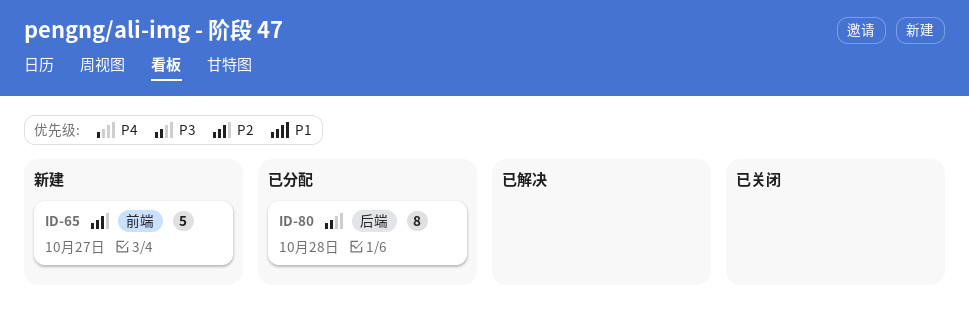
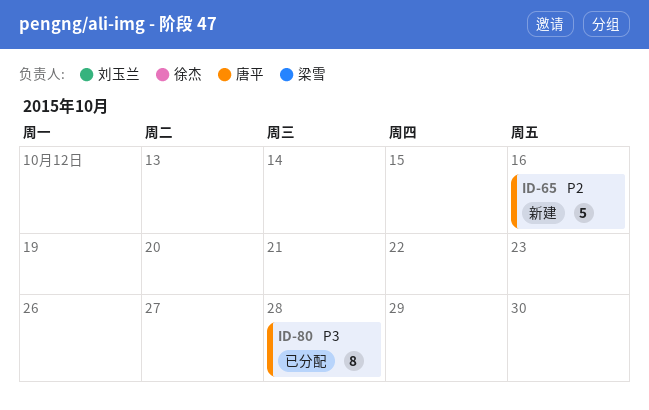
ID-65, due: Oct 27 -> Oct 16

